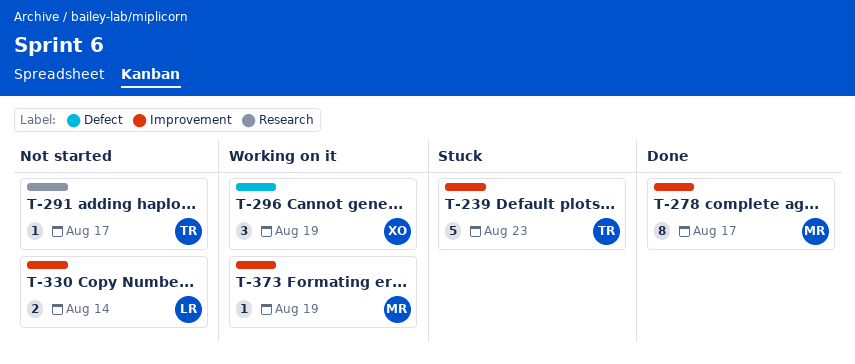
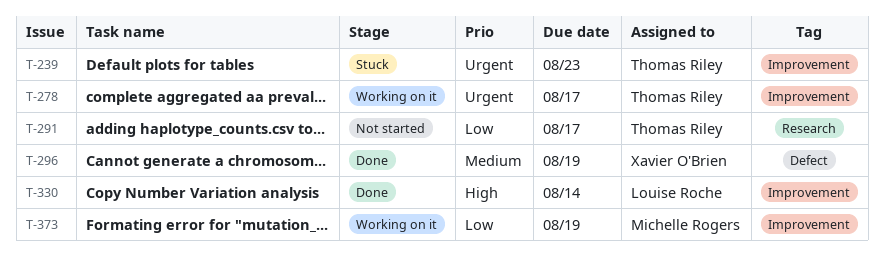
T-278, status: Done -> Working on it
T-278, owner: Michelle Rogers -> Thomas Riley
T-296, status: Working on it -> Done
T-330, status: Not started -> Done

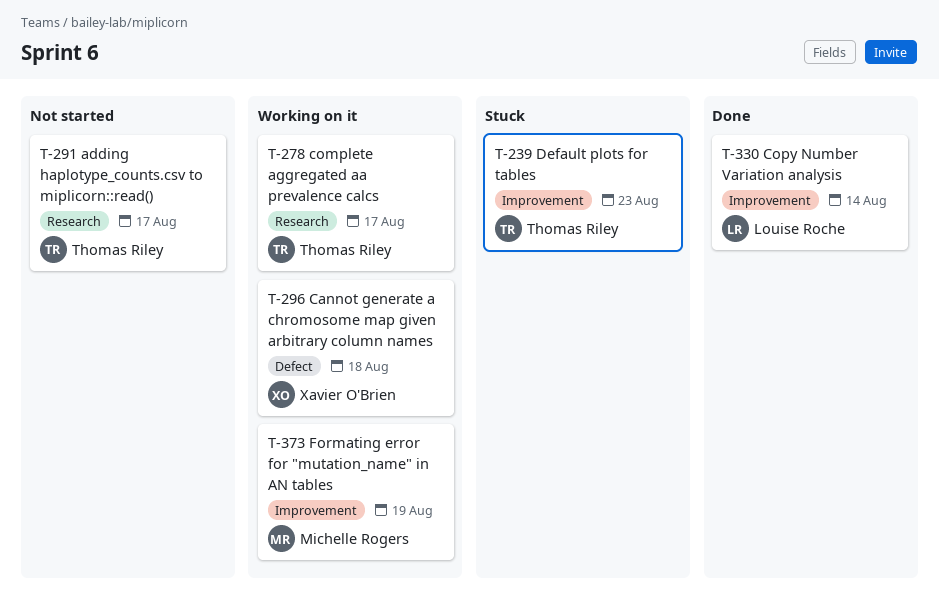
T-278, label: Improvement -> Research
T-296, status: Done -> Working on it
T-296, due: Aug 19 -> Aug 18

